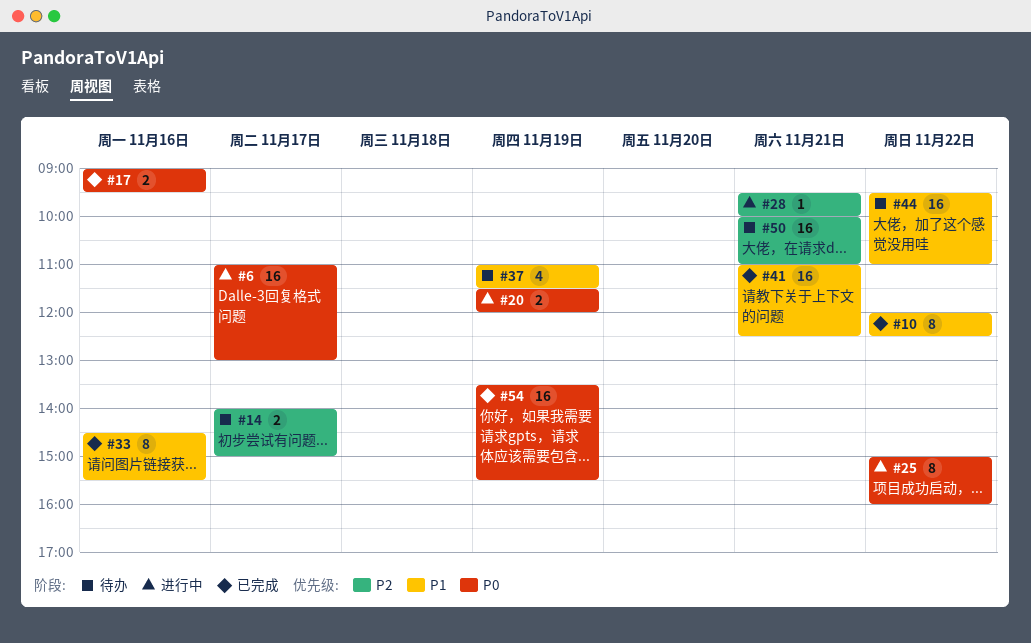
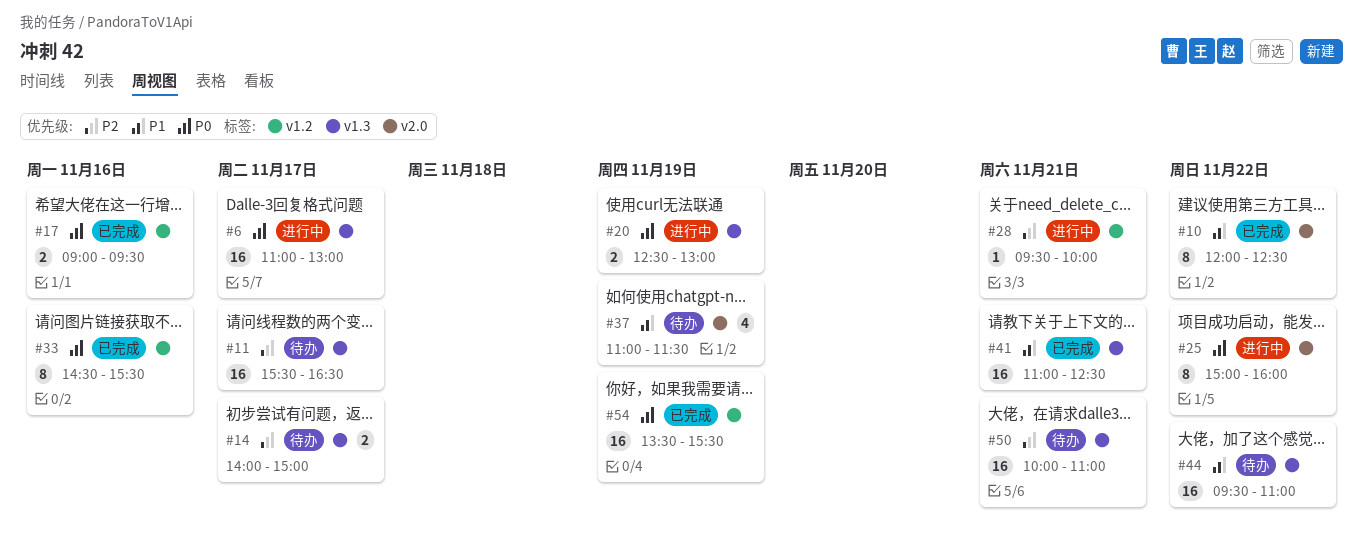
#11: none -> present
#20, begins: 11:30 -> 12:30
#20, ends: 12:00 -> 13:00
#33, priority: P1 -> P0

